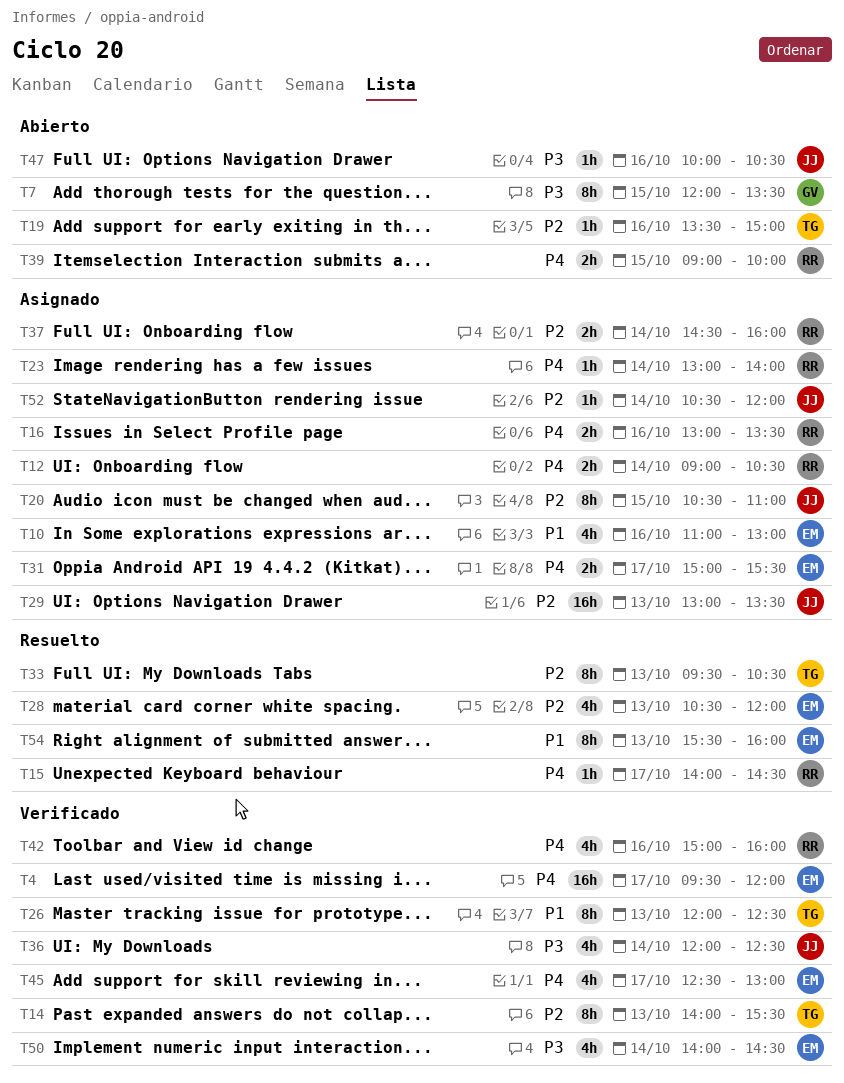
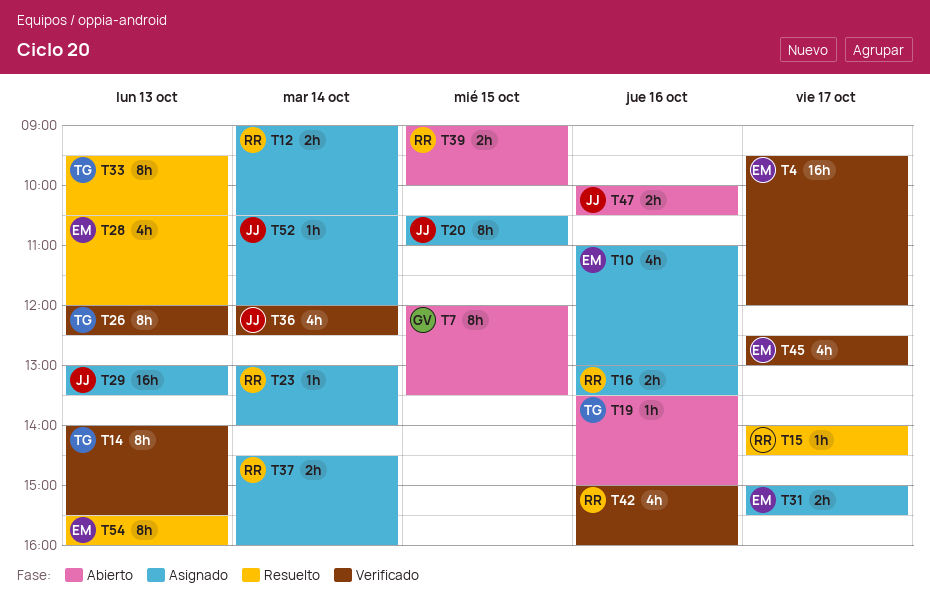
T47, estimate: 1h -> 2h
T50: present -> none

